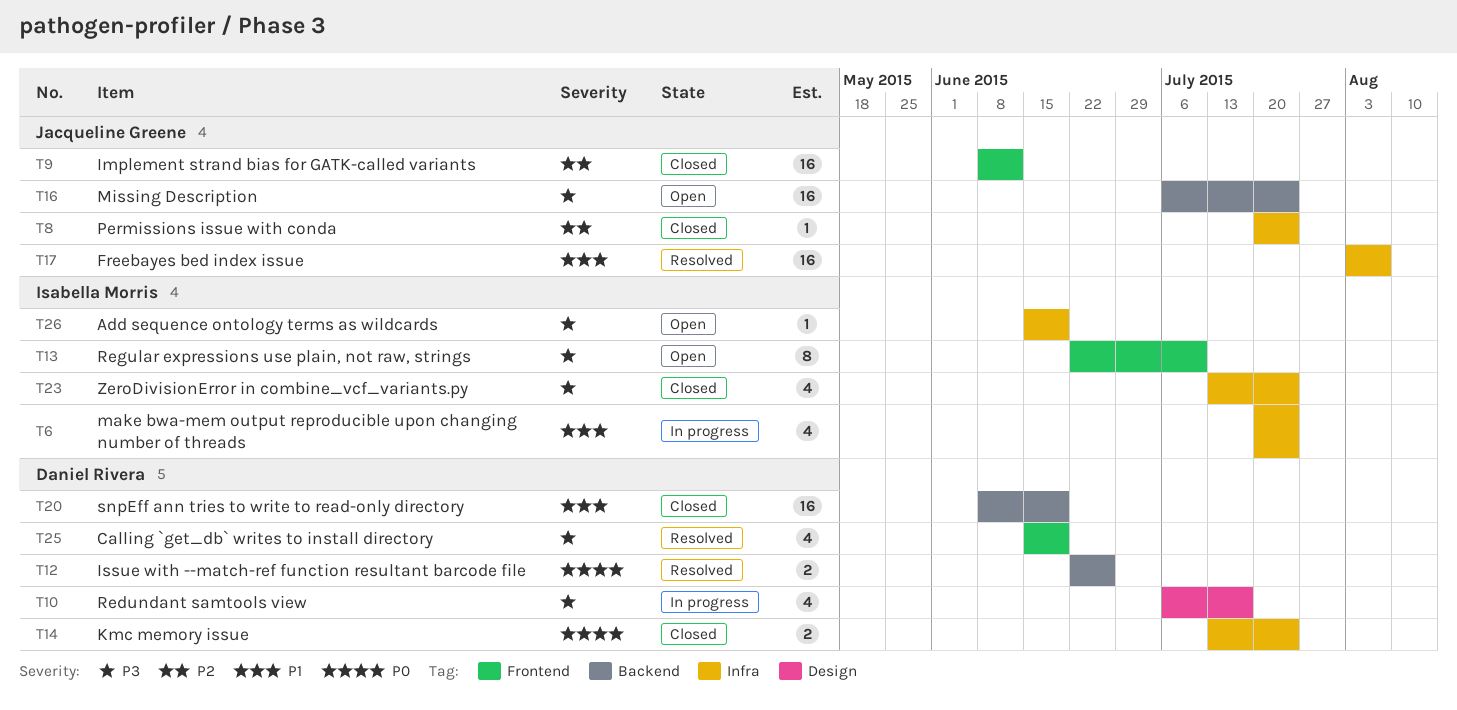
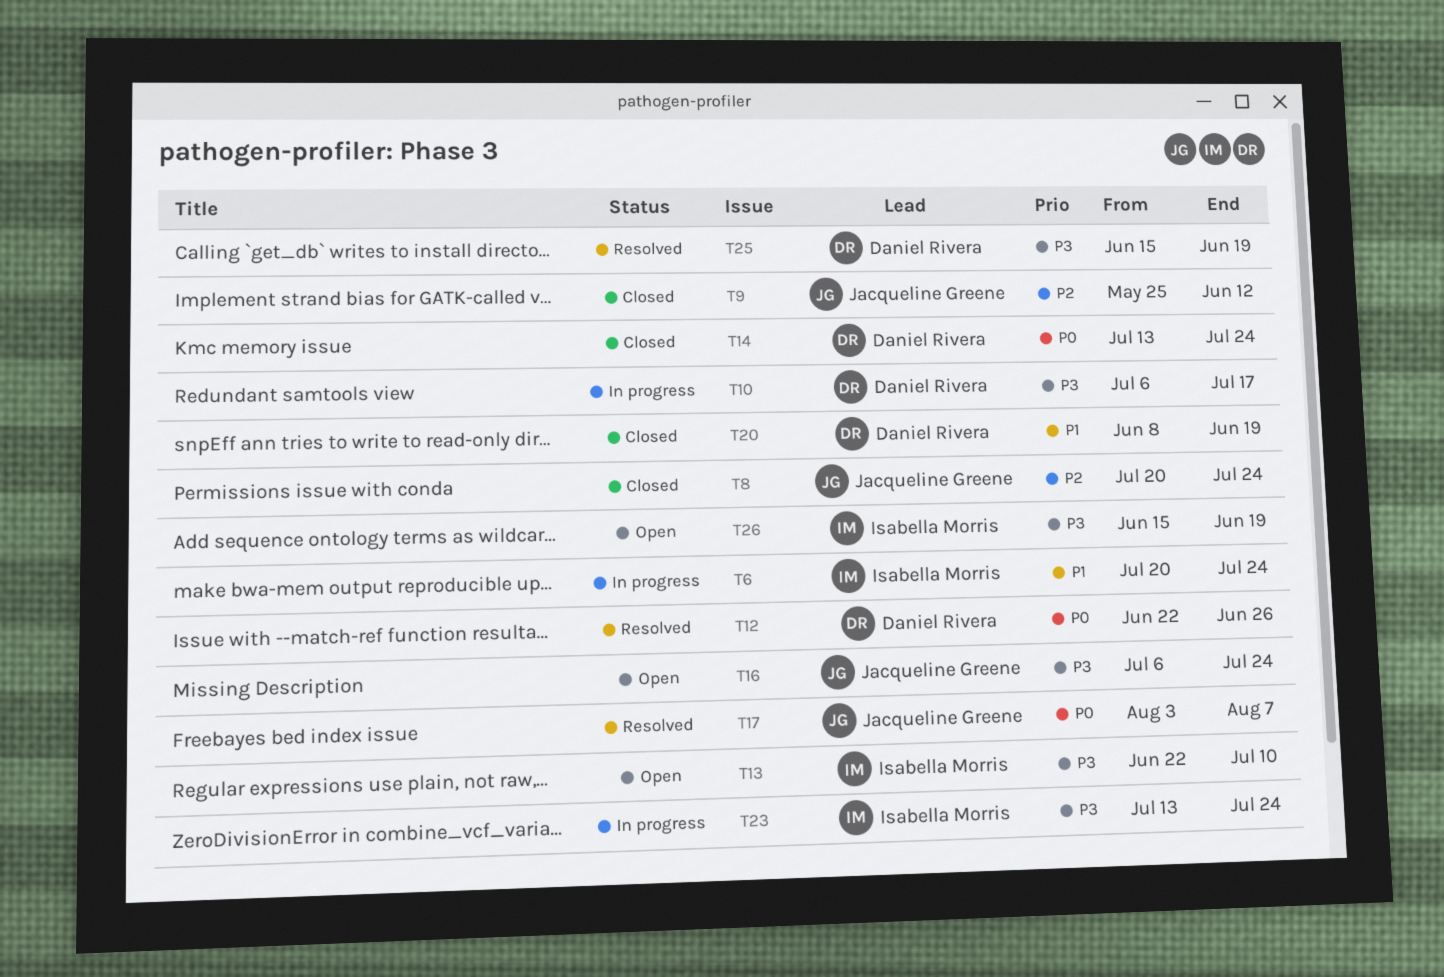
T9, start: Jun 8 -> May 25
T17, priority: P1 -> P0
T23, status: Closed -> In progress

